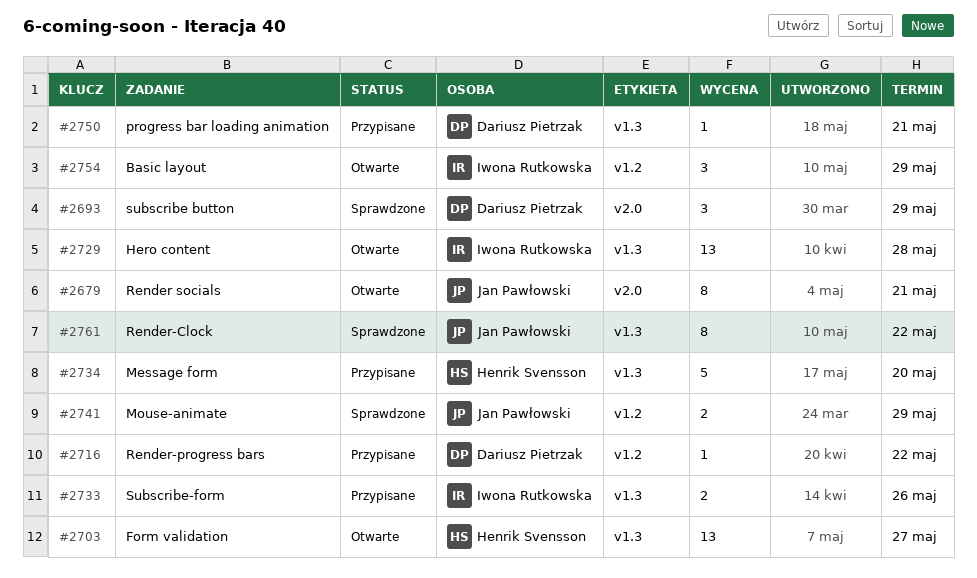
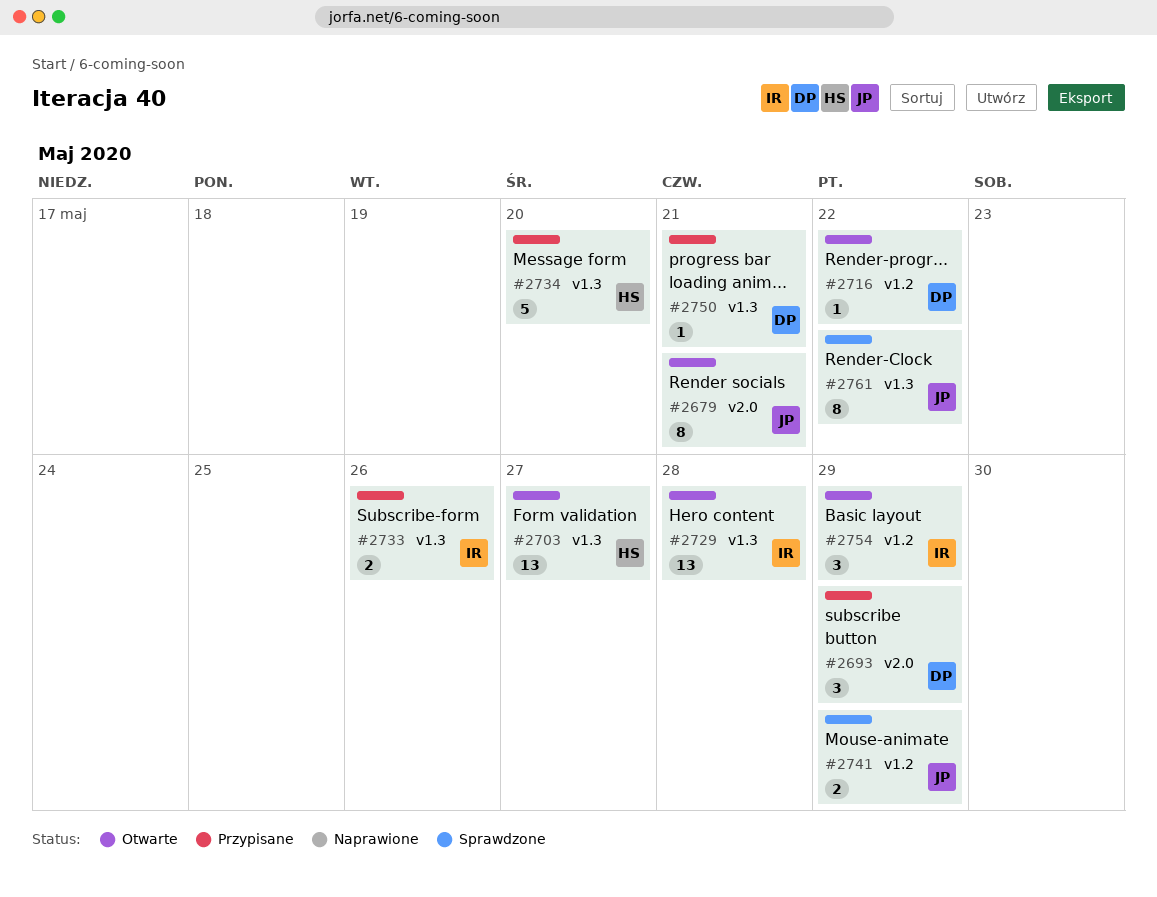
#2693, status: Sprawdzone -> Przypisane
#2716, status: Przypisane -> Otwarte

